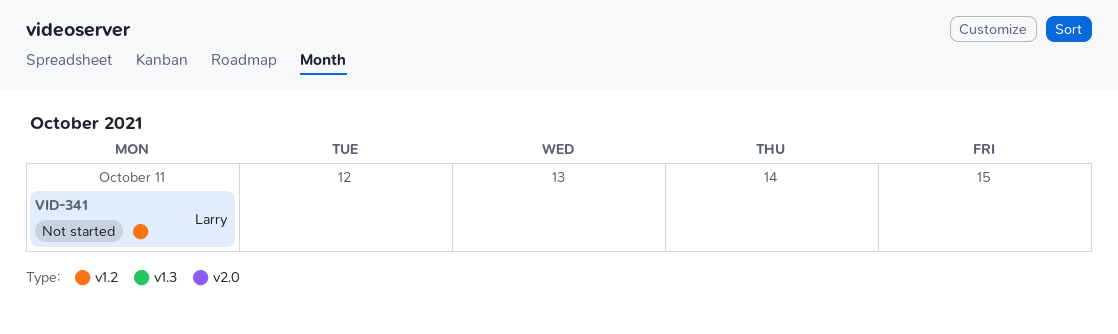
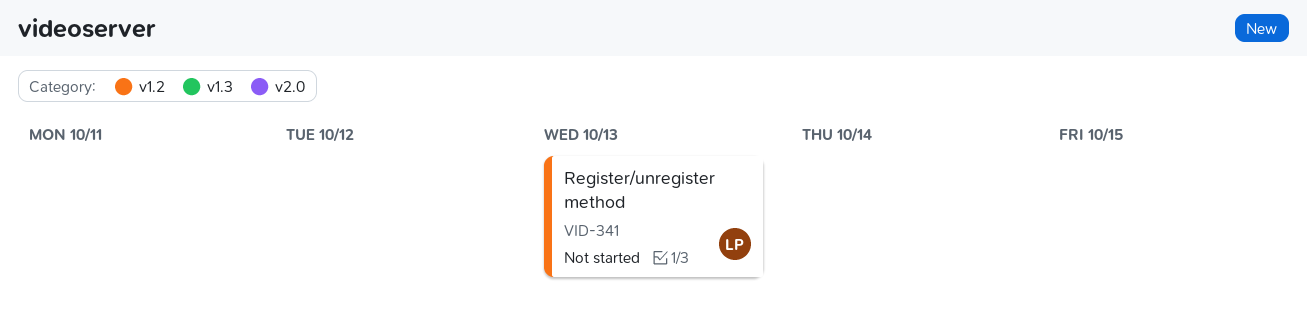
VID-341, due: Oct 11 -> Oct 13

